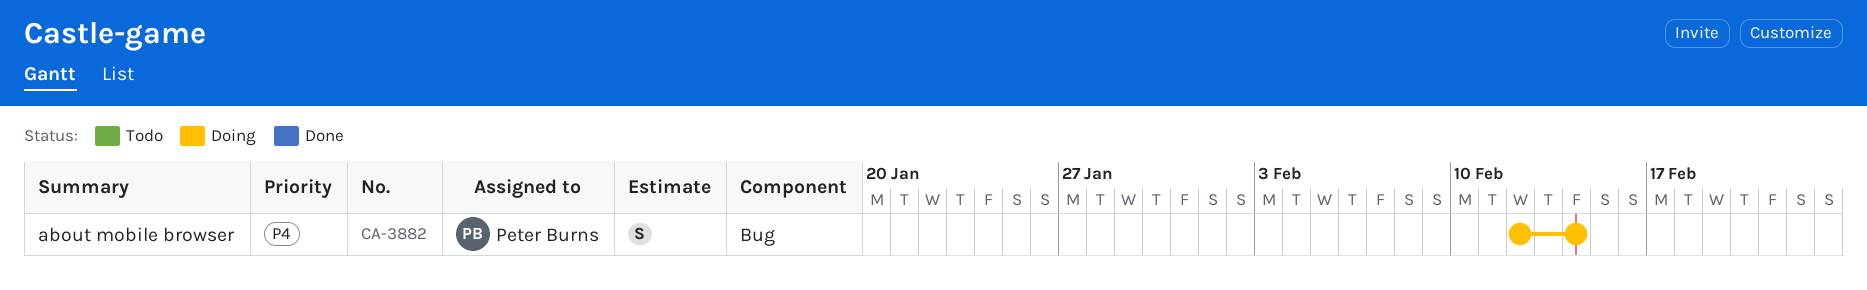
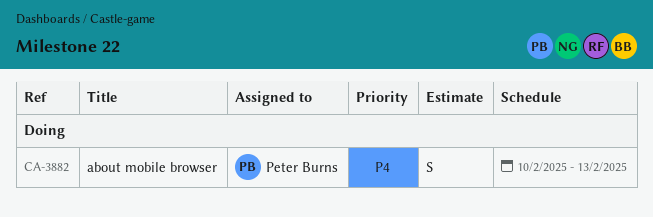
CA-3882, start: Feb 12 -> Feb 10
CA-3882, due: Feb 14 -> Feb 13

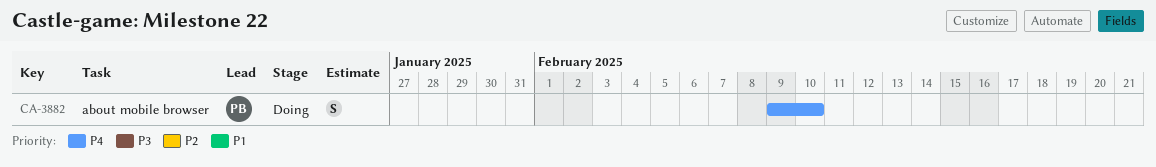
CA-3882, start: Feb 10 -> Feb 9
CA-3882, due: Feb 13 -> Feb 10

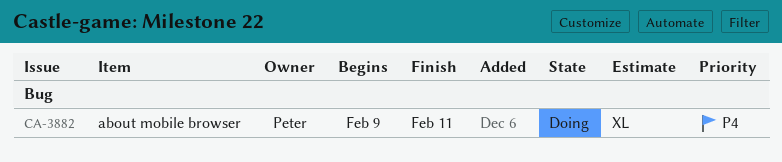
CA-3882, estimate: S -> XL
CA-3882, due: Feb 10 -> Feb 11

